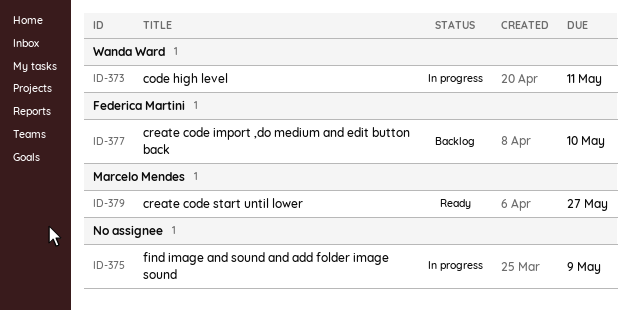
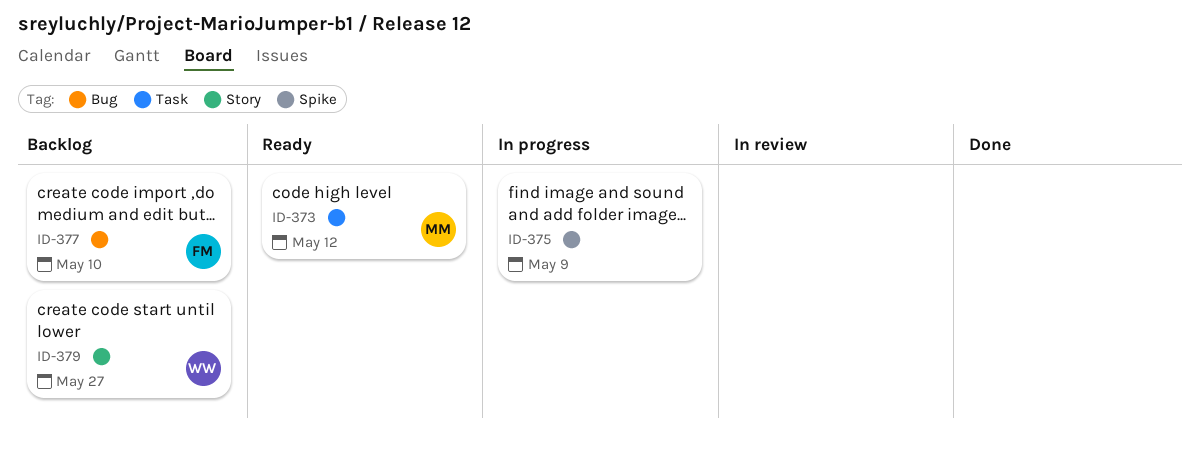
ID-373, status: In progress -> Ready
ID-373, owner: Wanda Ward -> Marcelo Mendes
ID-373, due: May 11 -> May 12
ID-379, status: Ready -> Backlog
ID-379, owner: Marcelo Mendes -> Wanda Ward

